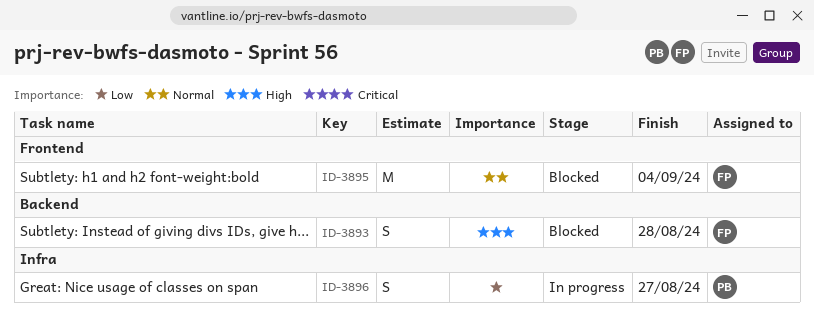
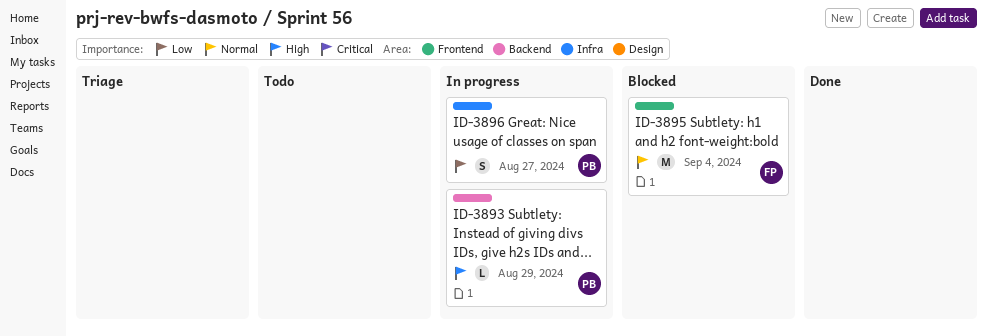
ID-3893, status: Blocked -> In progress
ID-3893, owner: FP -> PB
ID-3893, estimate: S -> L
ID-3893, due: Aug 28 -> Aug 29

